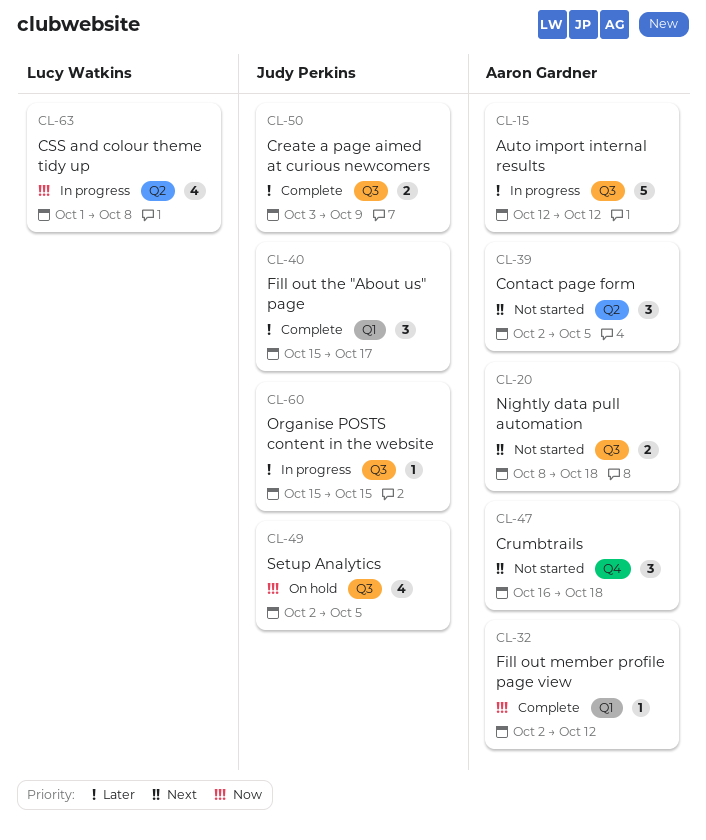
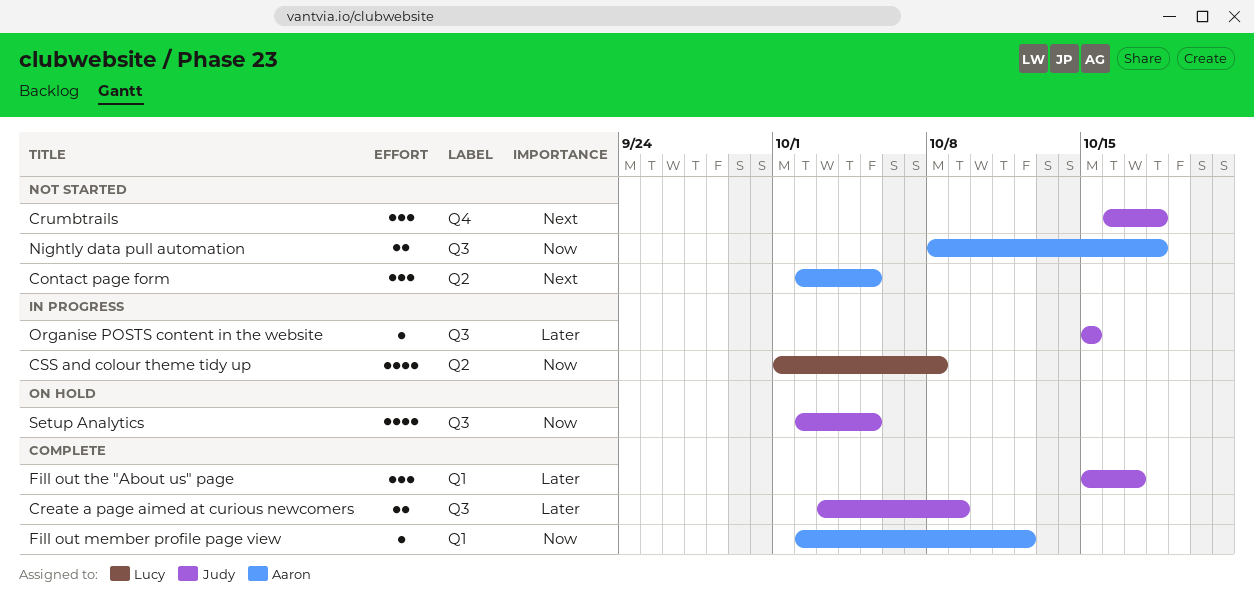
Auto import internal results: present -> none
Crumbtrails, owner: Aaron Gardner -> Judy Perkins
Nightly data pull automation, priority: Next -> Now

